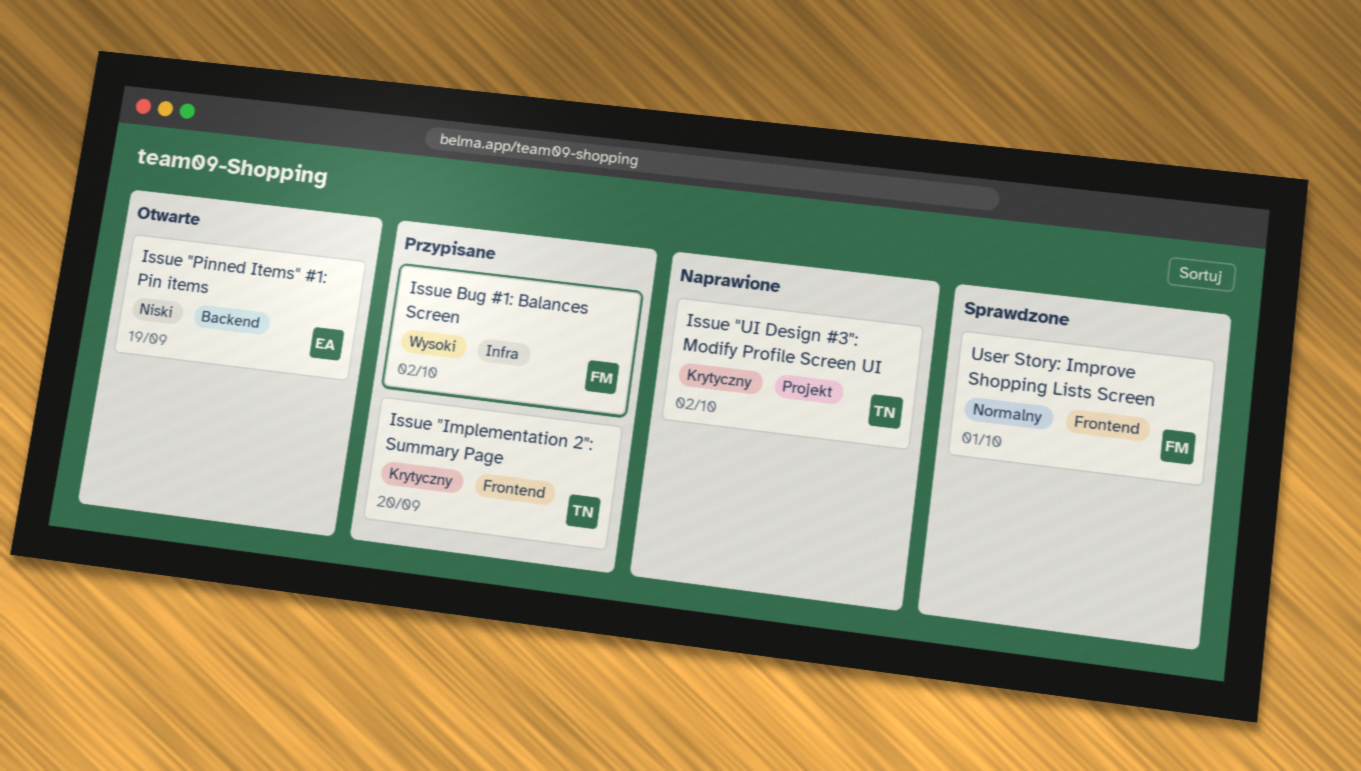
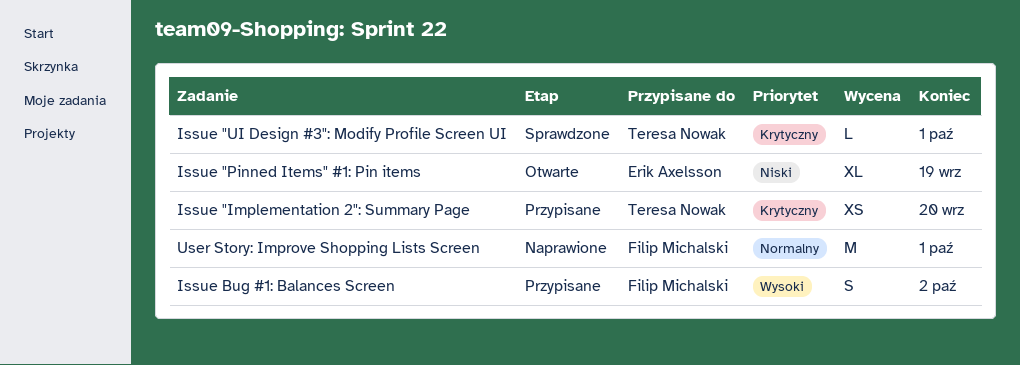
Issue "UI Design #3": Modify Profile Screen UI, status: Naprawione -> Sprawdzone
Issue "UI Design #3": Modify Profile Screen UI, due: Oct 2 -> Oct 1
User Story: Improve Shopping Lists Screen, status: Sprawdzone -> Naprawione

